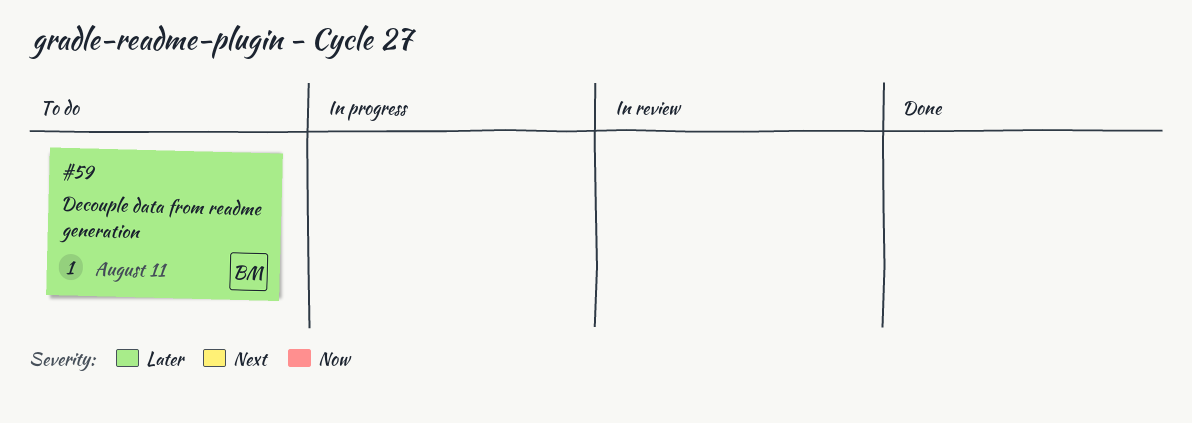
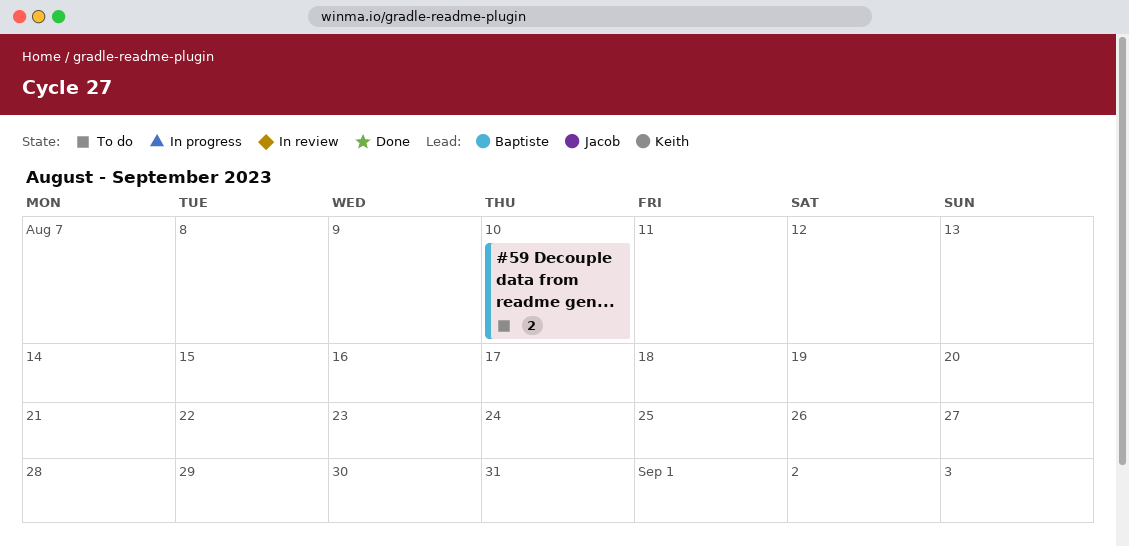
#59, estimate: 1 -> 2
#59, due: Aug 11 -> Aug 10

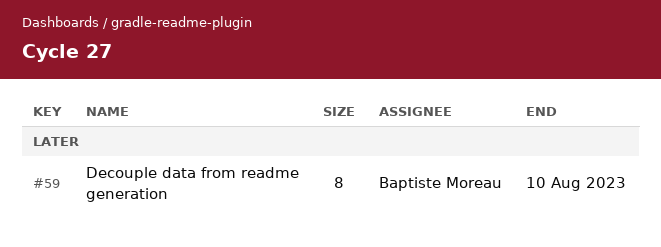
#59, estimate: 2 -> 8

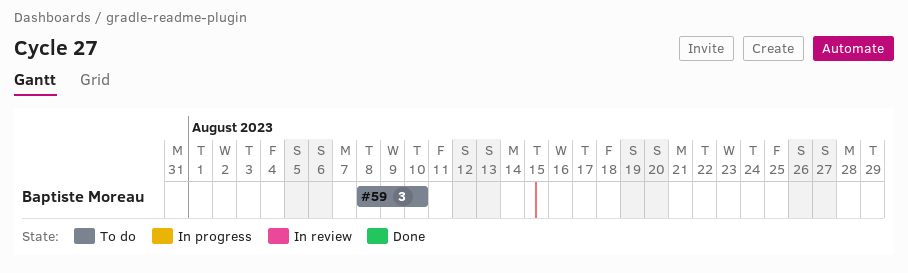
#59, estimate: 8 -> 3

